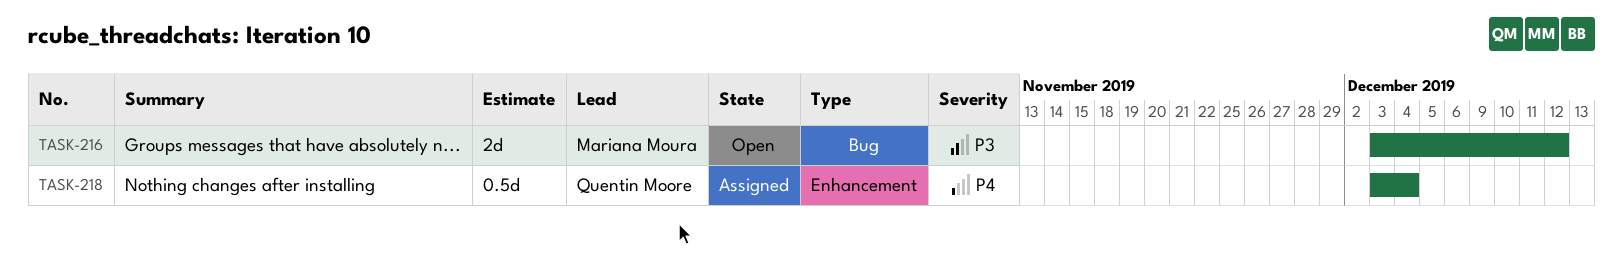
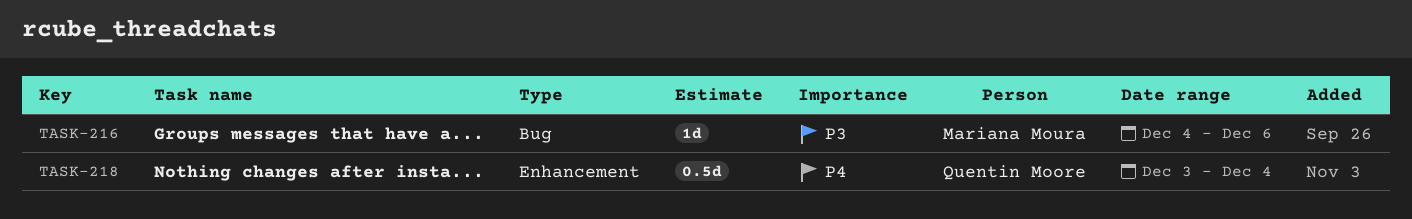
TASK-216, estimate: 2d -> 1d
TASK-216, start: Dec 3 -> Dec 4
TASK-216, due: Dec 12 -> Dec 6

